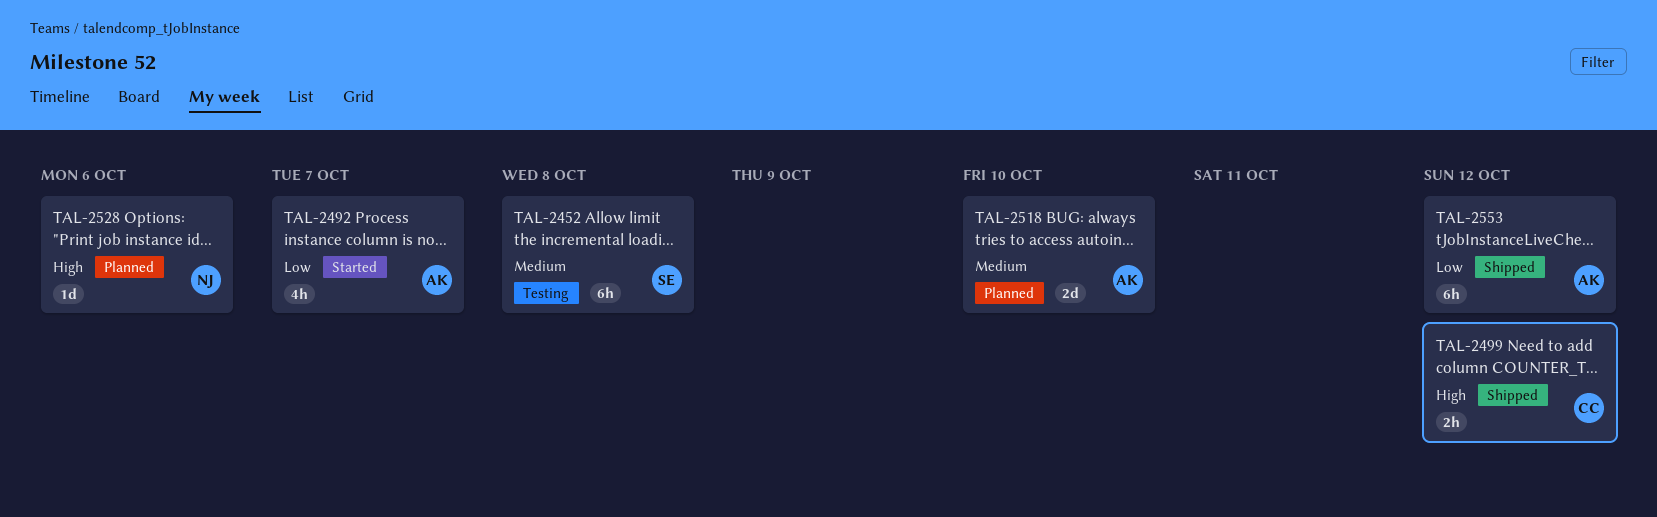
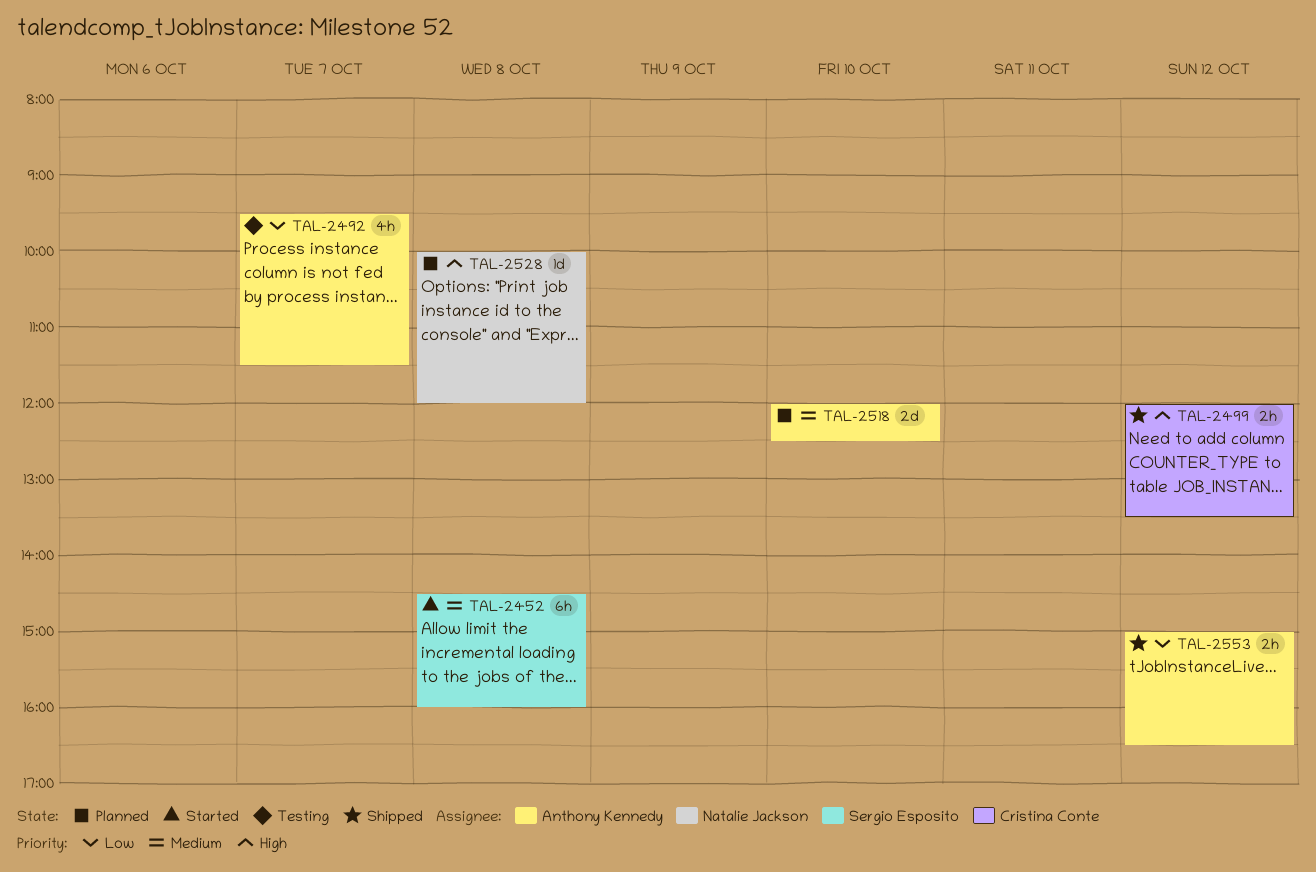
TAL-2452, status: Testing -> Started
TAL-2492, status: Started -> Testing
TAL-2528, day: Oct 6 -> Oct 8
TAL-2553, estimate: 6h -> 2h

